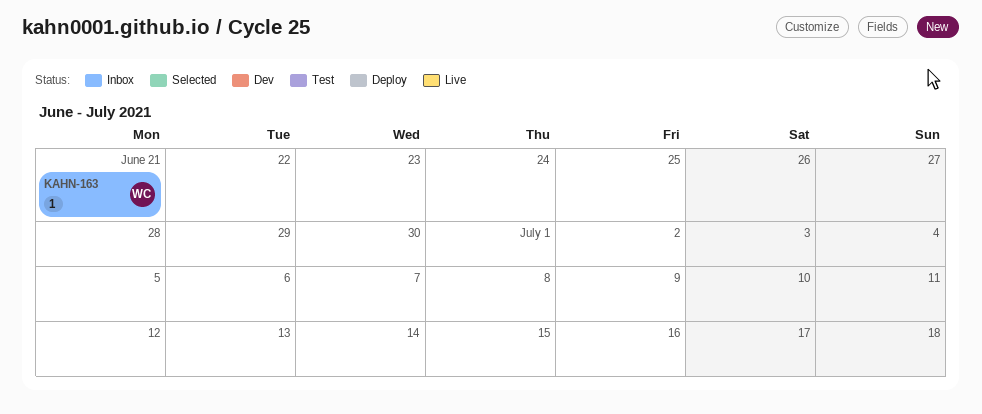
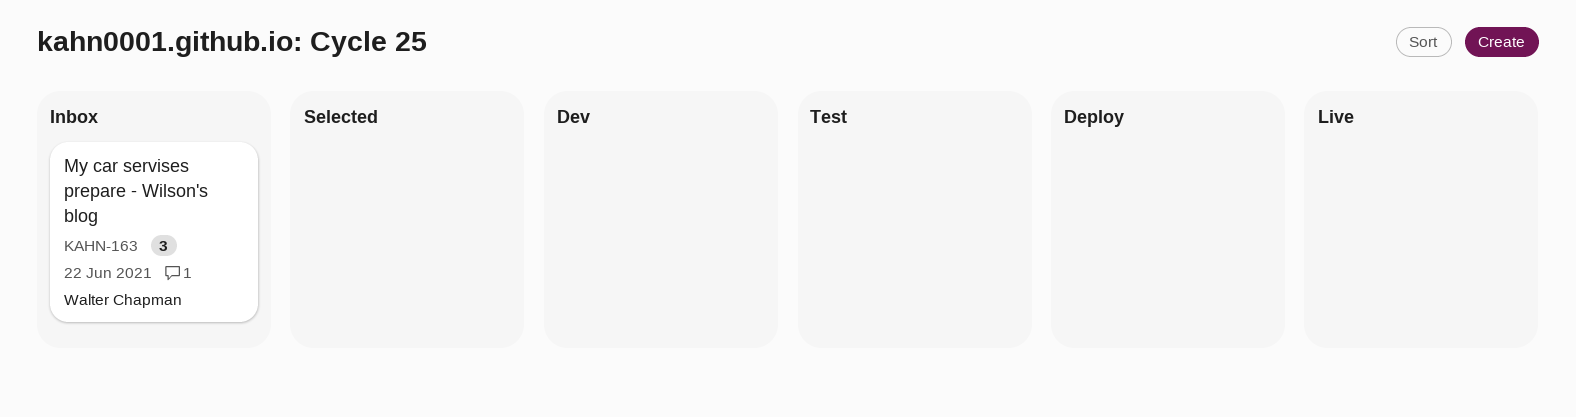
KAHN-163, estimate: 1 -> 3
KAHN-163, due: Jun 21 -> Jun 22

